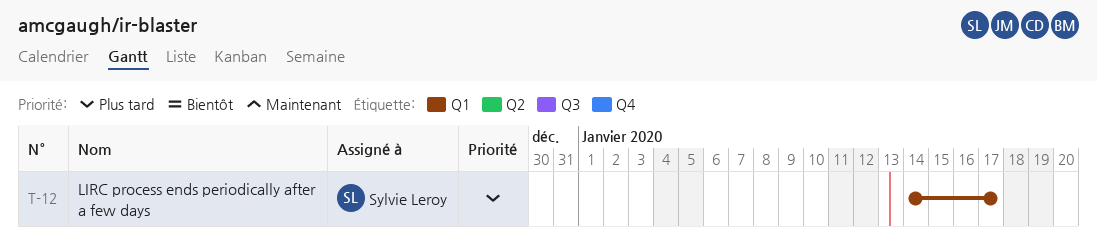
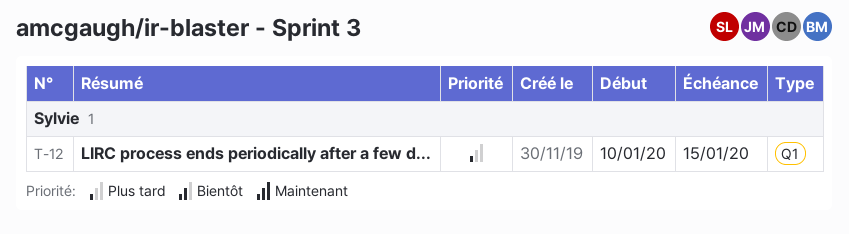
T-12, start: Jan 14 -> Jan 10
T-12, due: Jan 17 -> Jan 15

